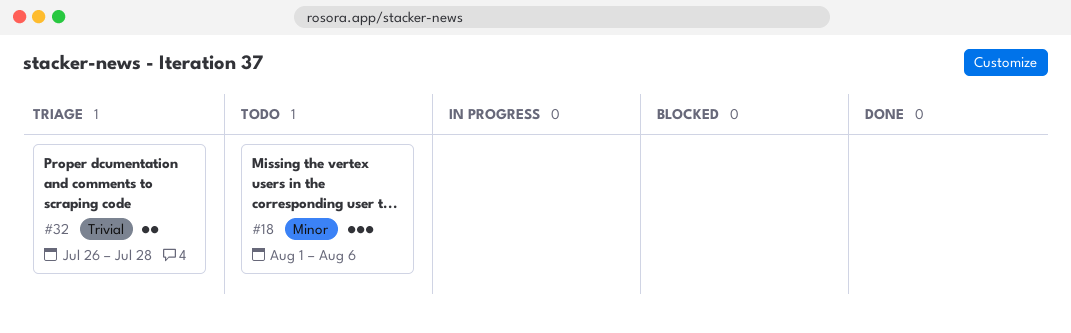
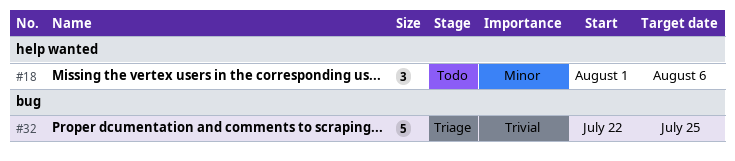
#32, estimate: 2 -> 5
#32, start: Jul 26 -> Jul 22
#32, due: Jul 28 -> Jul 25

